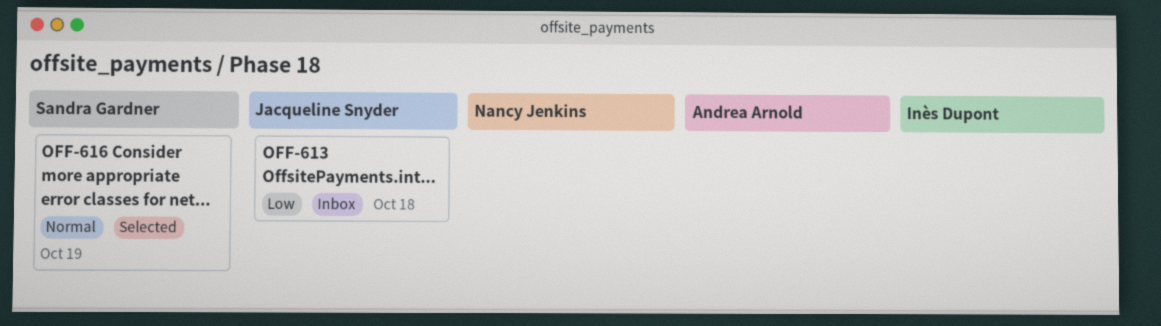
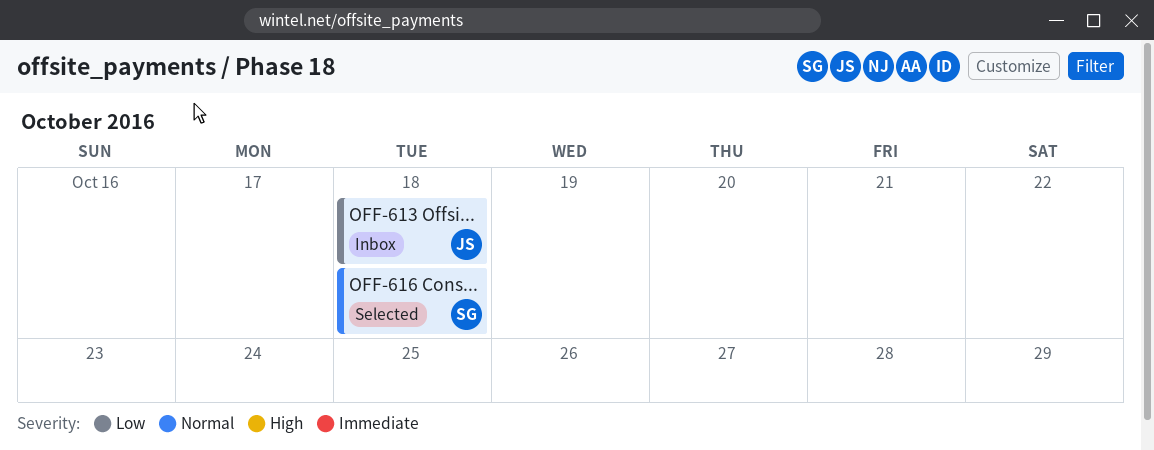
OFF-616, due: Oct 19 -> Oct 18

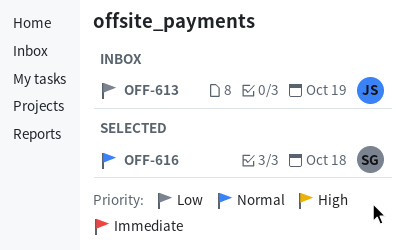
OFF-613, due: Oct 18 -> Oct 19

